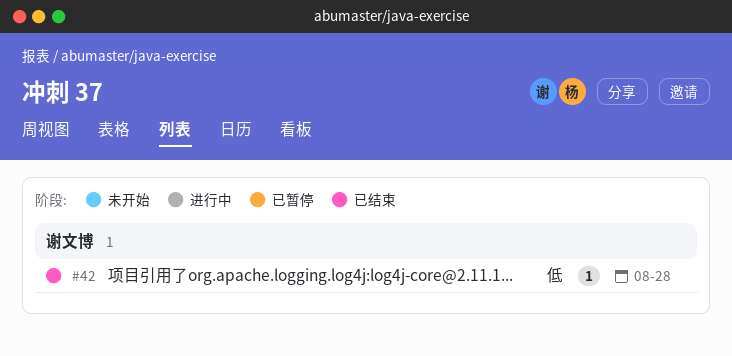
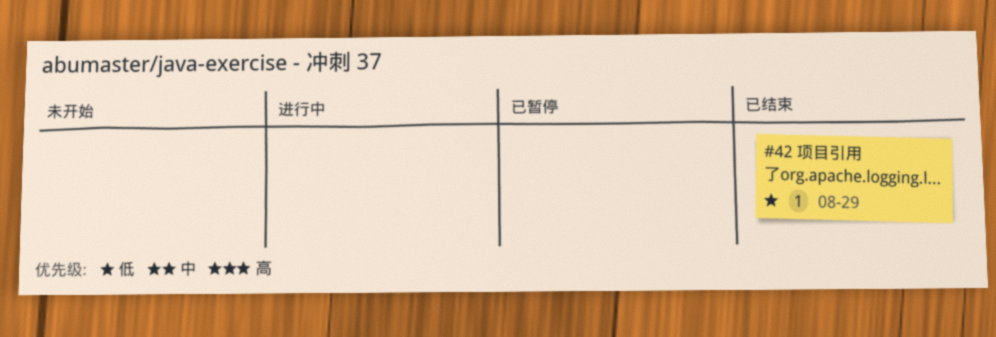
#42, due: Aug 28 -> Aug 29

